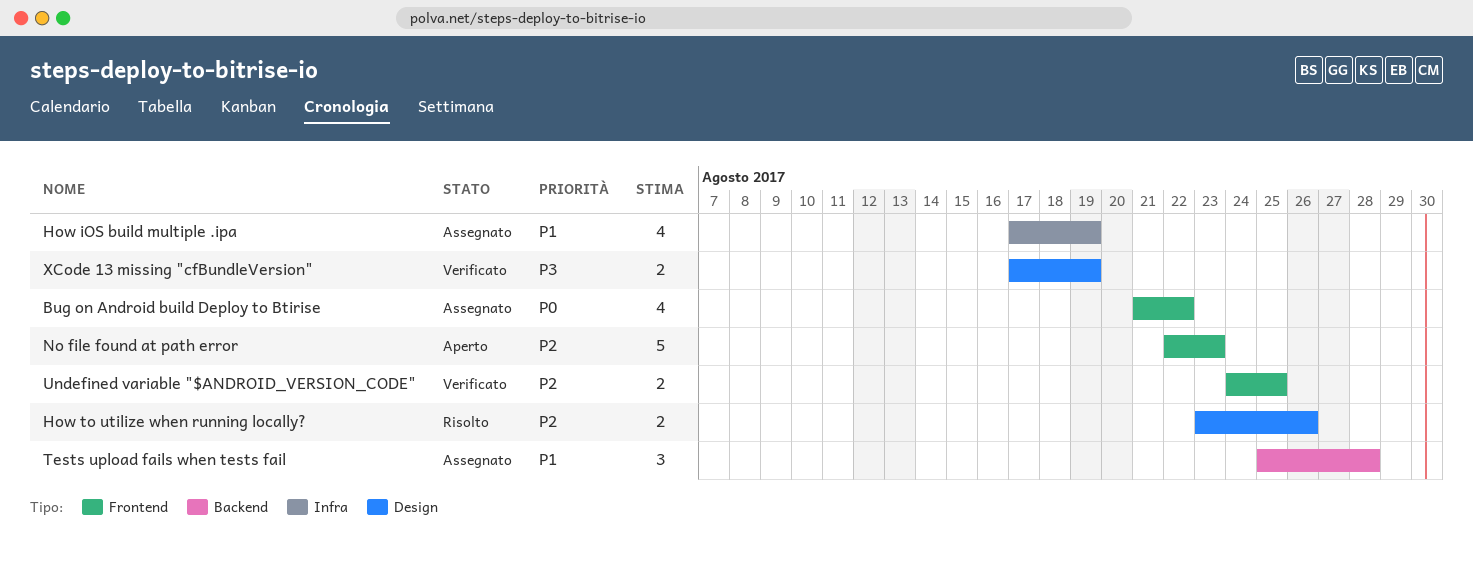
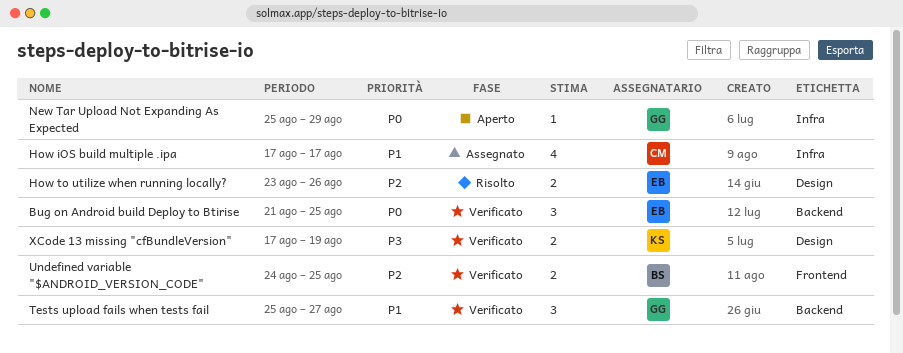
Bug on Android build Deploy to Btirise, status: Assegnato -> Verificato
Bug on Android build Deploy to Btirise, label: Frontend -> Backend
Bug on Android build Deploy to Btirise, estimate: 4 -> 3
Bug on Android build Deploy to Btirise, due: Aug 22 -> Aug 25
How iOS build multiple .ipa, due: Aug 19 -> Aug 17
New Tar Upload Not Expanding As Expected: none -> present
No file found at path error: present -> none
Tests upload fails when tests fail, status: Assegnato -> Verificato
Tests upload fails when tests fail, due: Aug 28 -> Aug 27

